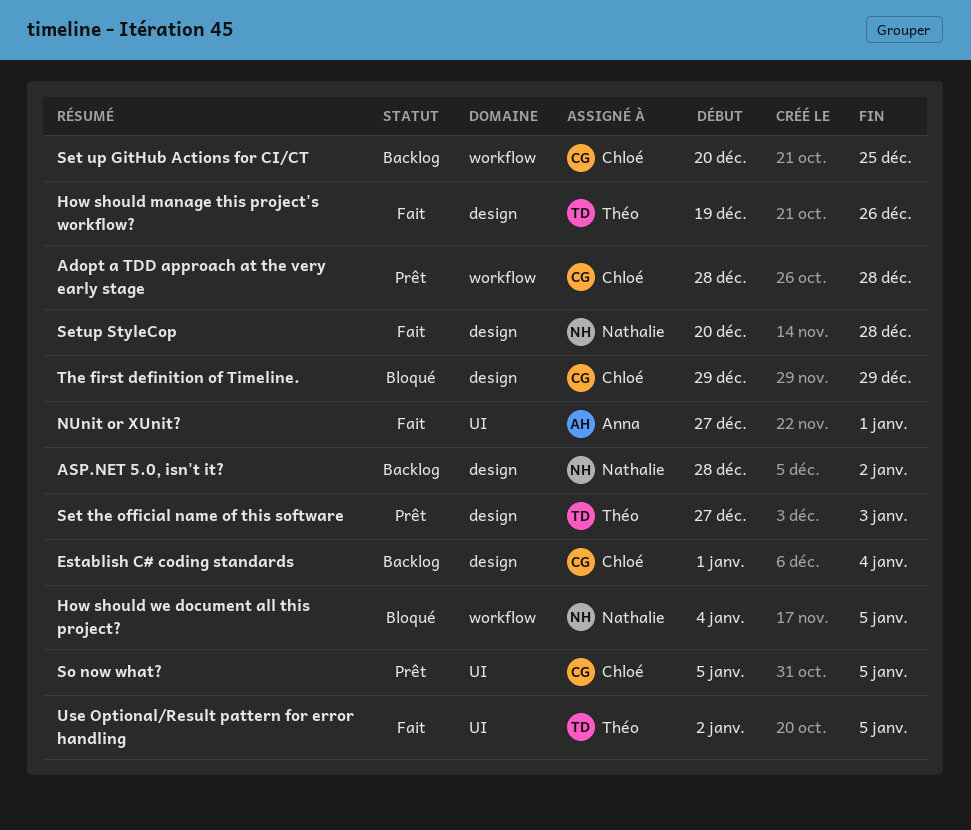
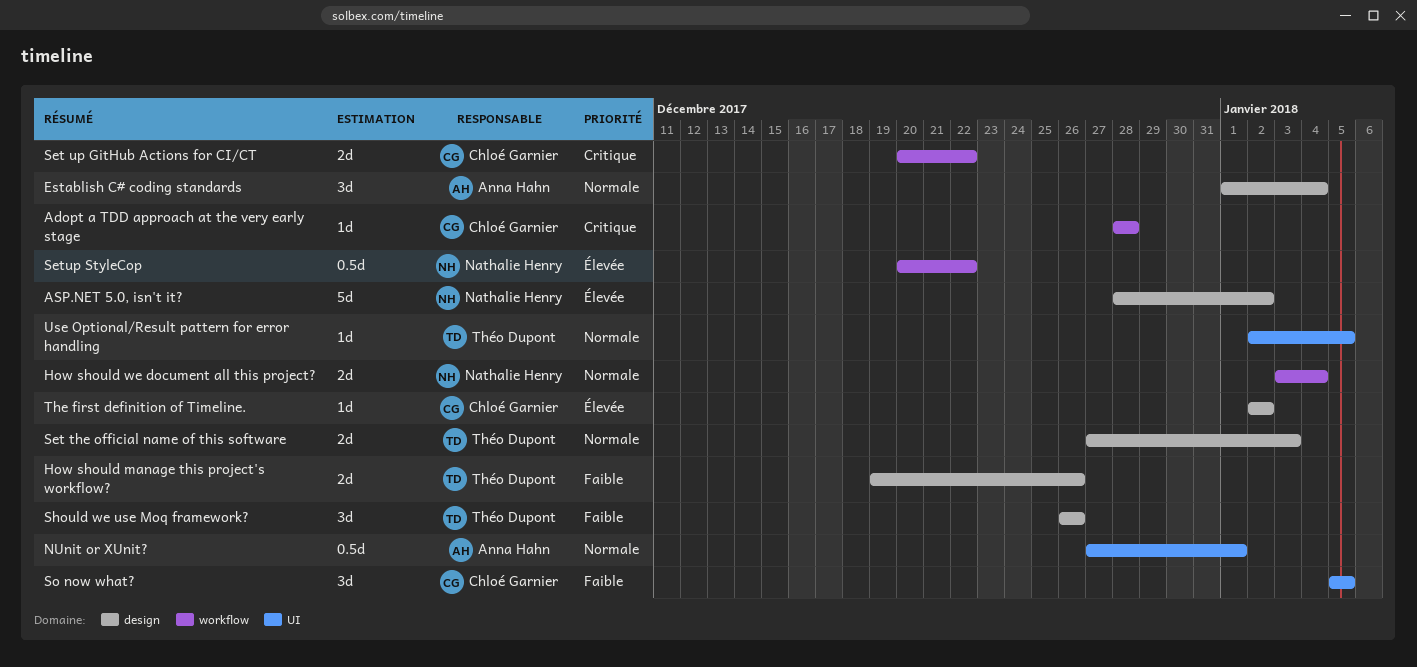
Establish C# coding standards, owner: Chloé Garnier -> Anna Hahn
How should we document all this project?, start: Jan 4 -> Jan 3
How should we document all this project?, due: Jan 5 -> Jan 4
Set up GitHub Actions for CI/CT, due: Dec 25 -> Dec 22
Setup StyleCop, label: design -> workflow
Setup StyleCop, due: Dec 28 -> Dec 22
Should we use Moq framework?: none -> present
The first definition of Timeline., start: Dec 29 -> Jan 2
The first definition of Timeline., due: Dec 29 -> Jan 2

